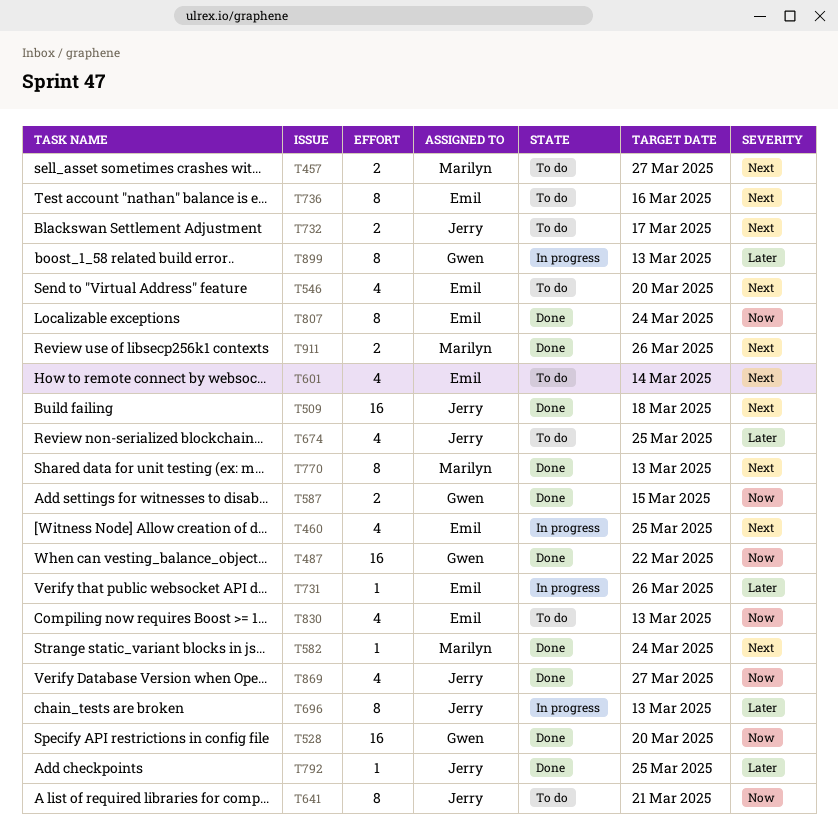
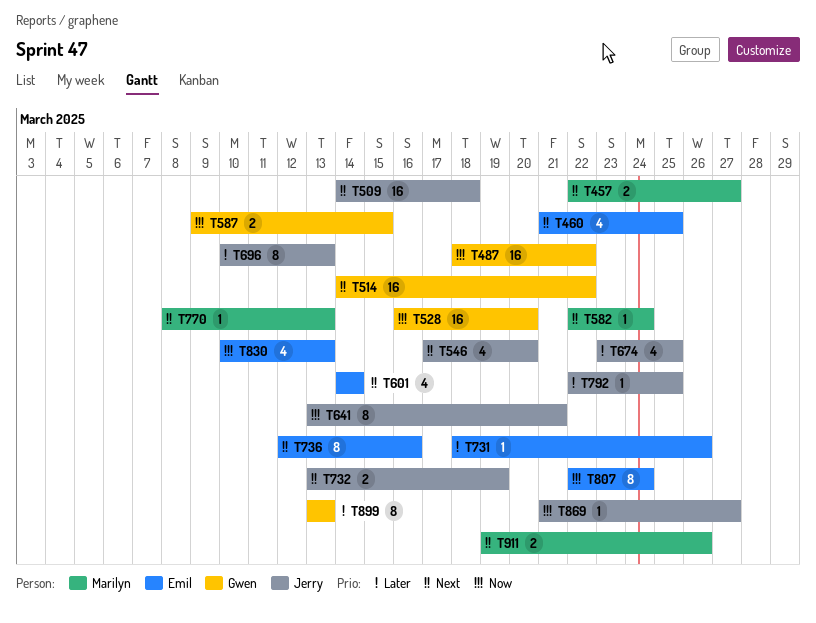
T514: none -> present
T546, owner: Emil -> Jerry
T732, due: Mar 17 -> Mar 19
T770, estimate: 8 -> 1
T869, estimate: 4 -> 1

